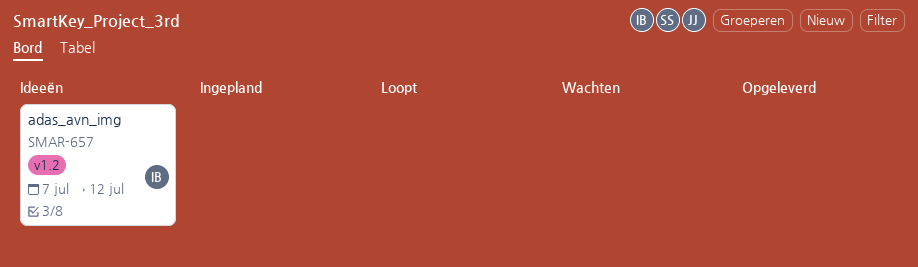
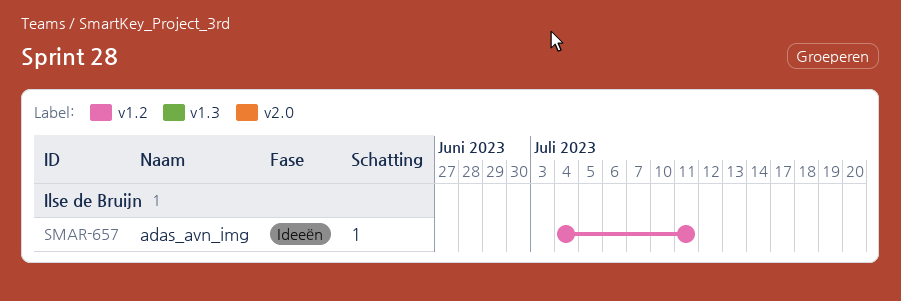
SMAR-657, start: Jul 7 -> Jul 4
SMAR-657, due: Jul 12 -> Jul 11

